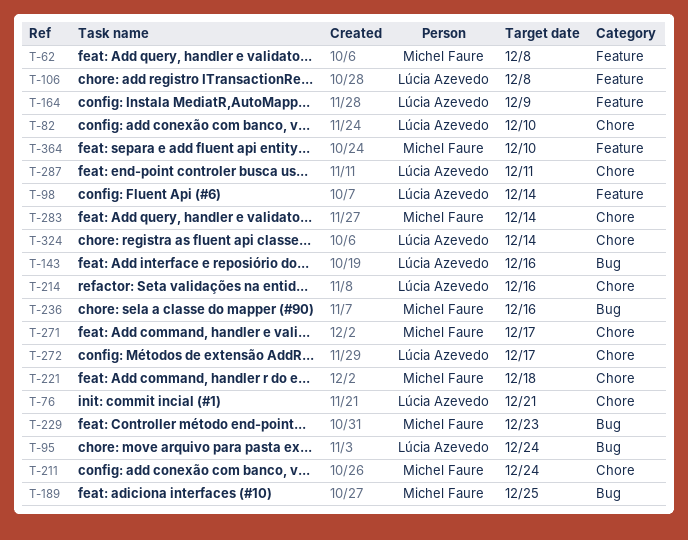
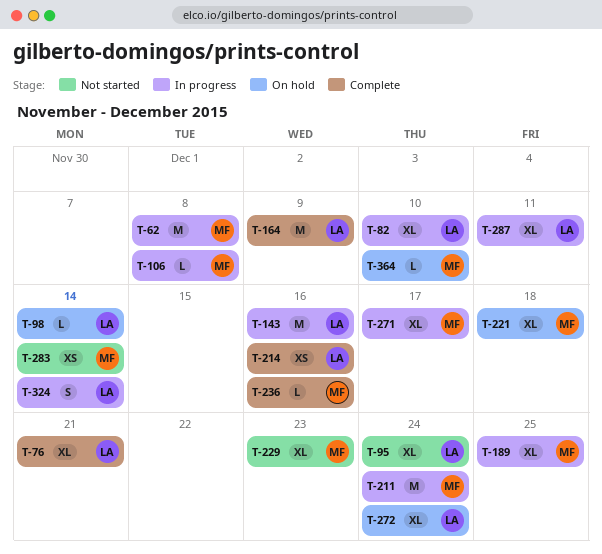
T-106, owner: Lúcia Azevedo -> Michel Faure
T-272, due: Dec 17 -> Dec 24

